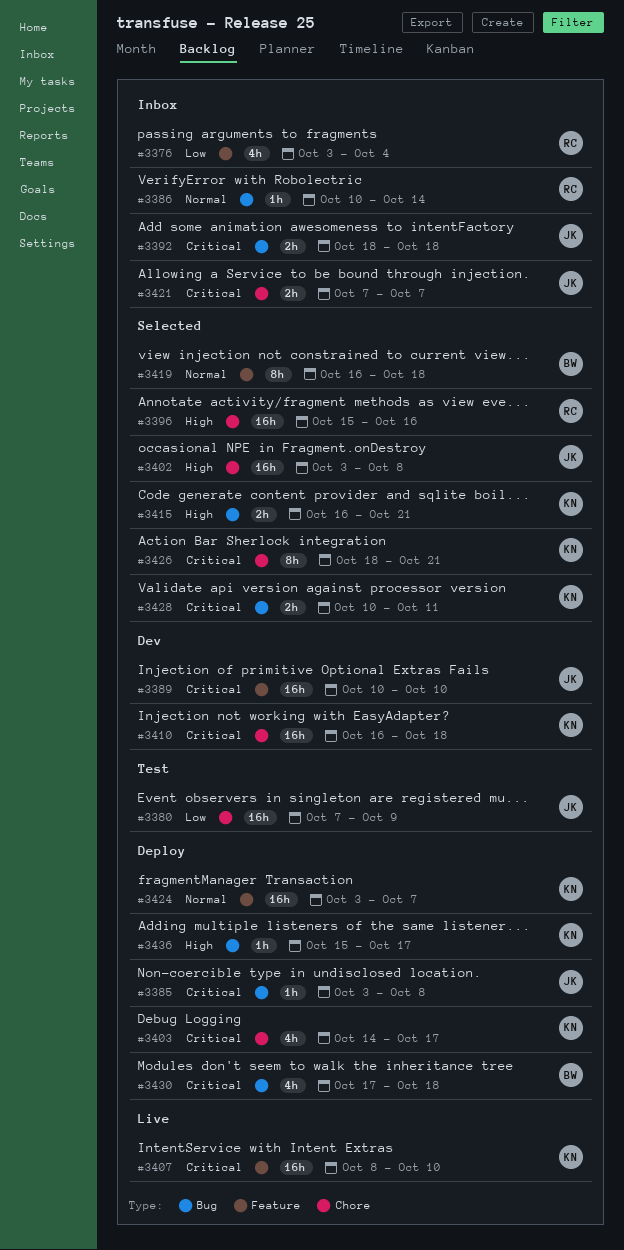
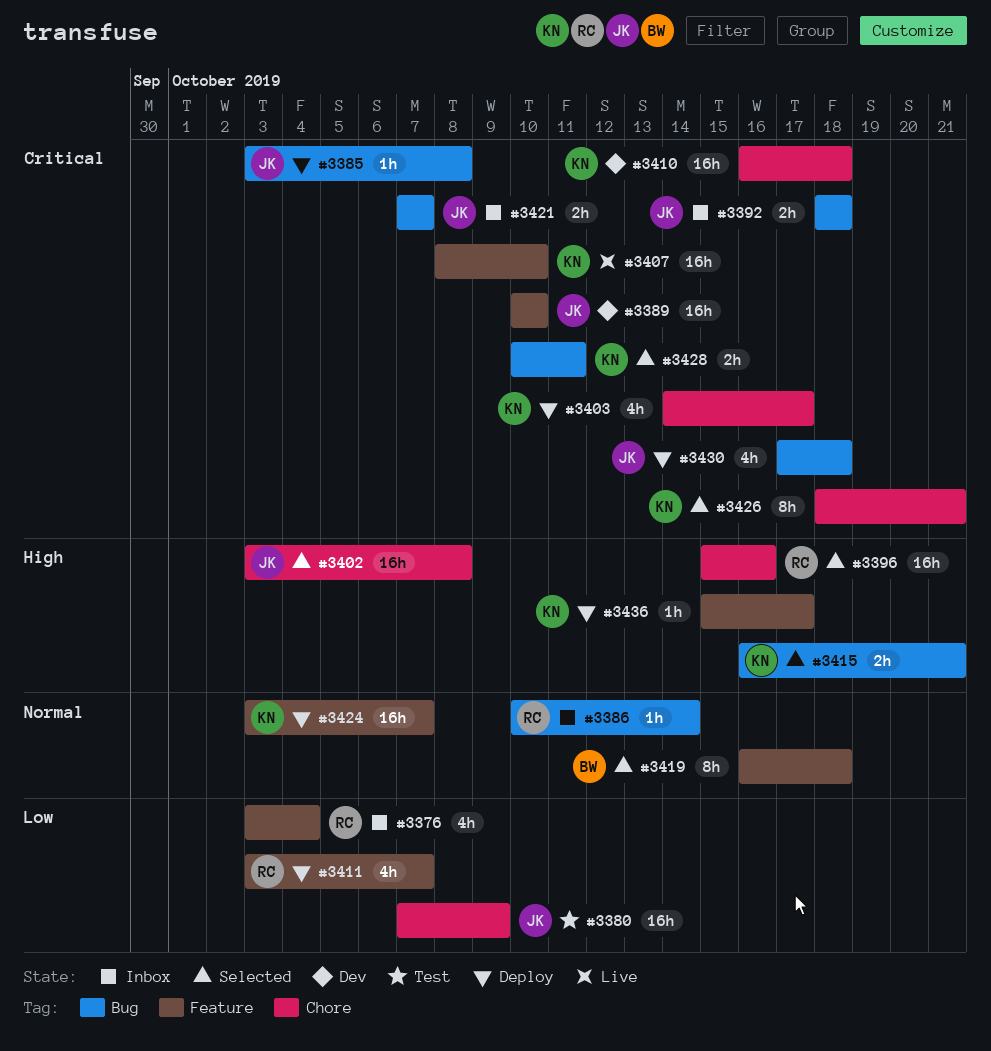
#3411: none -> present
#3421, label: Chore -> Bug
#3430, owner: BW -> JK
#3436, label: Bug -> Feature

